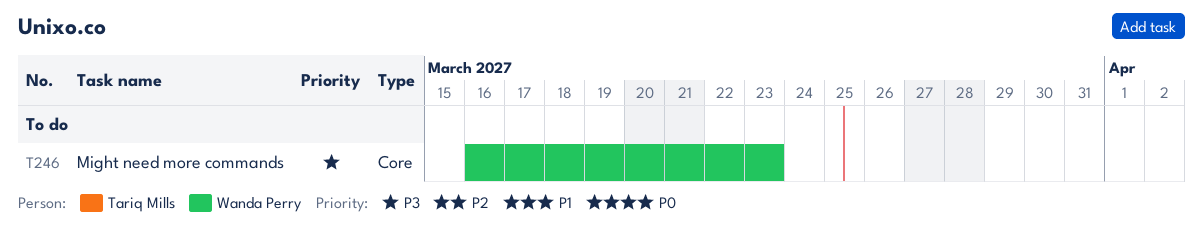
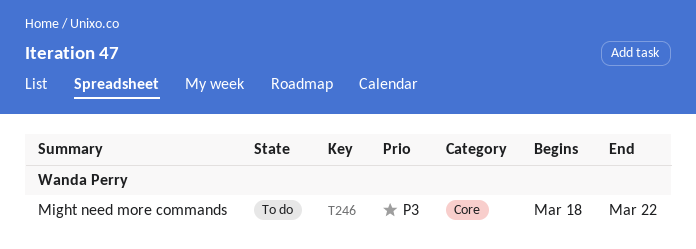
T246, start: Mar 16 -> Mar 18
T246, due: Mar 23 -> Mar 22

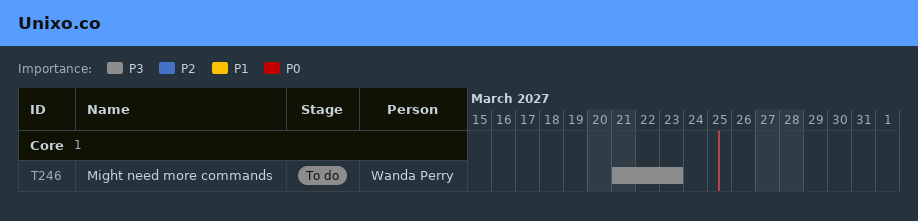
T246, start: Mar 18 -> Mar 21
T246, due: Mar 22 -> Mar 23

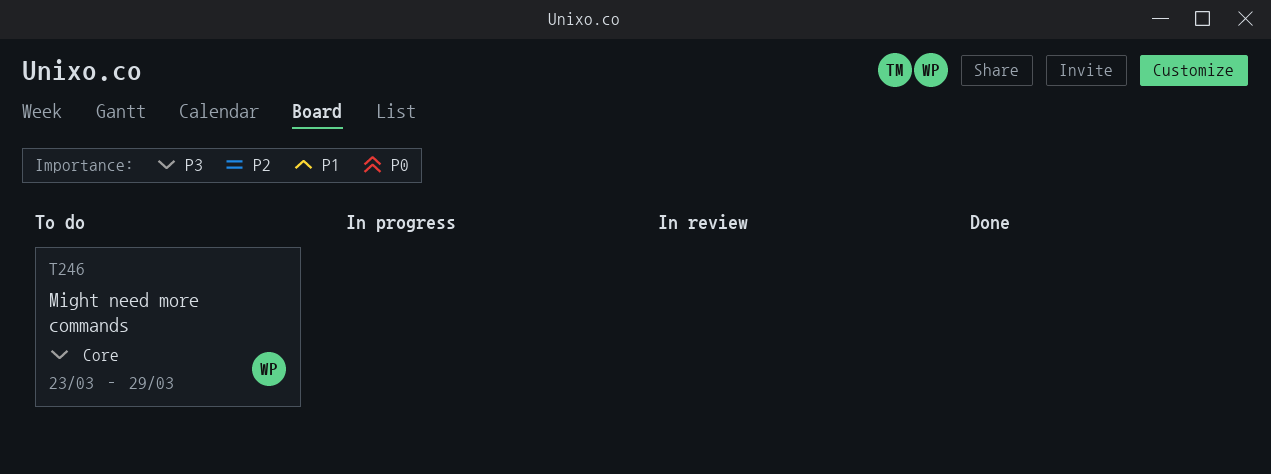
T246, start: Mar 21 -> Mar 23
T246, due: Mar 23 -> Mar 29

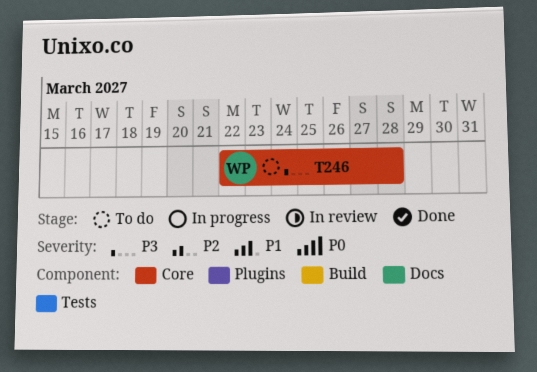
T246, start: Mar 23 -> Mar 22
T246, due: Mar 29 -> Mar 28

